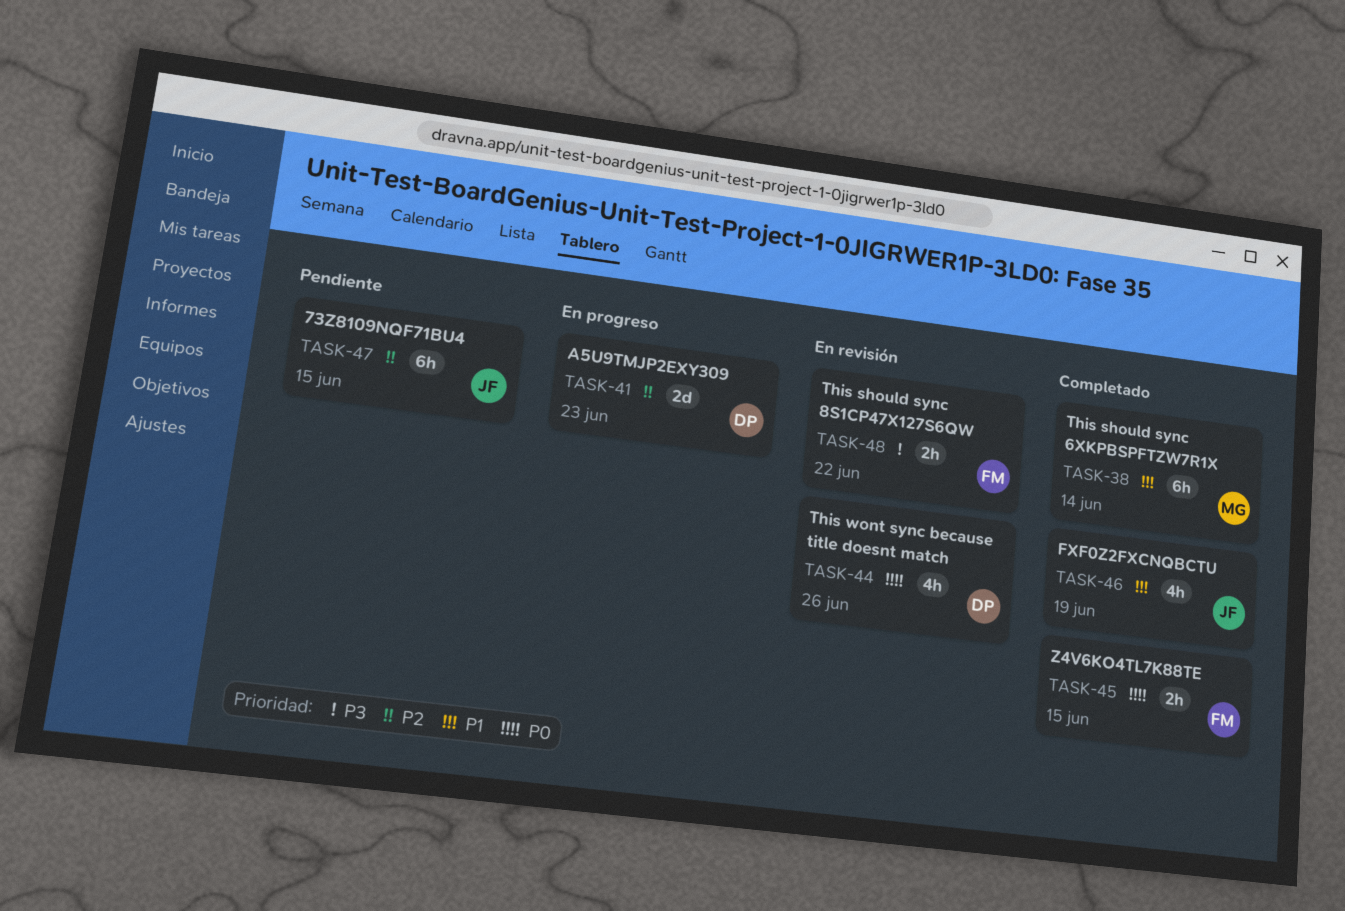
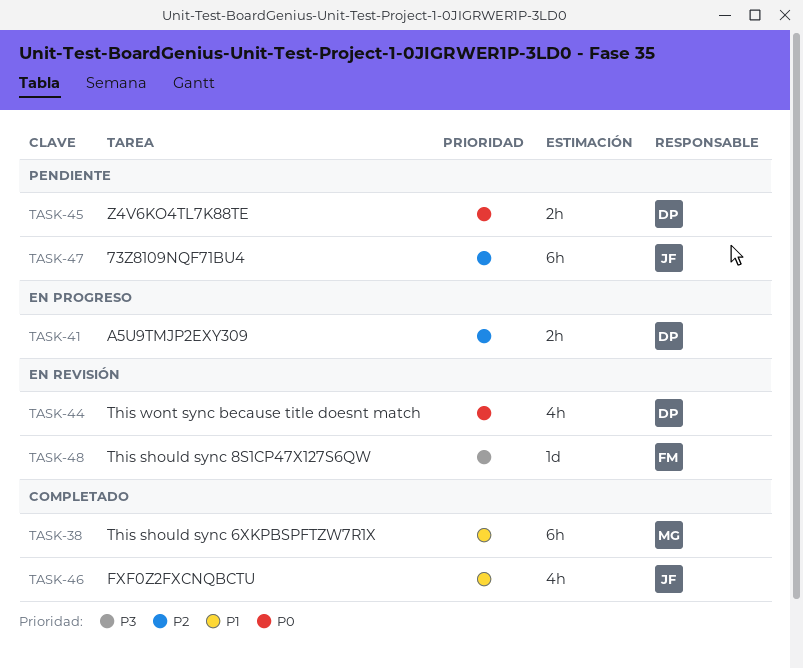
TASK-41, estimate: 2d -> 2h
TASK-45, status: Completado -> Pendiente
TASK-45, owner: FM -> DP
TASK-48, estimate: 2h -> 1d

